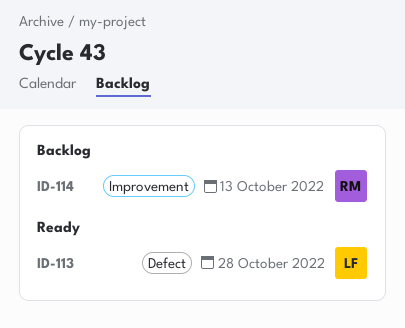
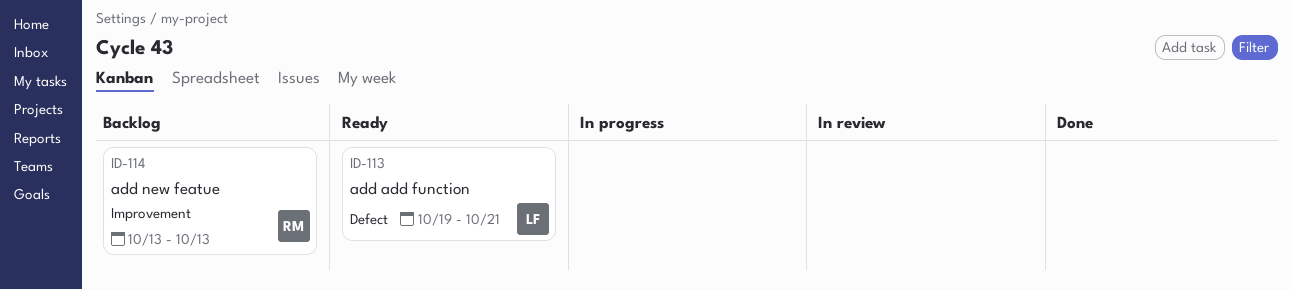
ID-113, due: Oct 28 -> Oct 21

